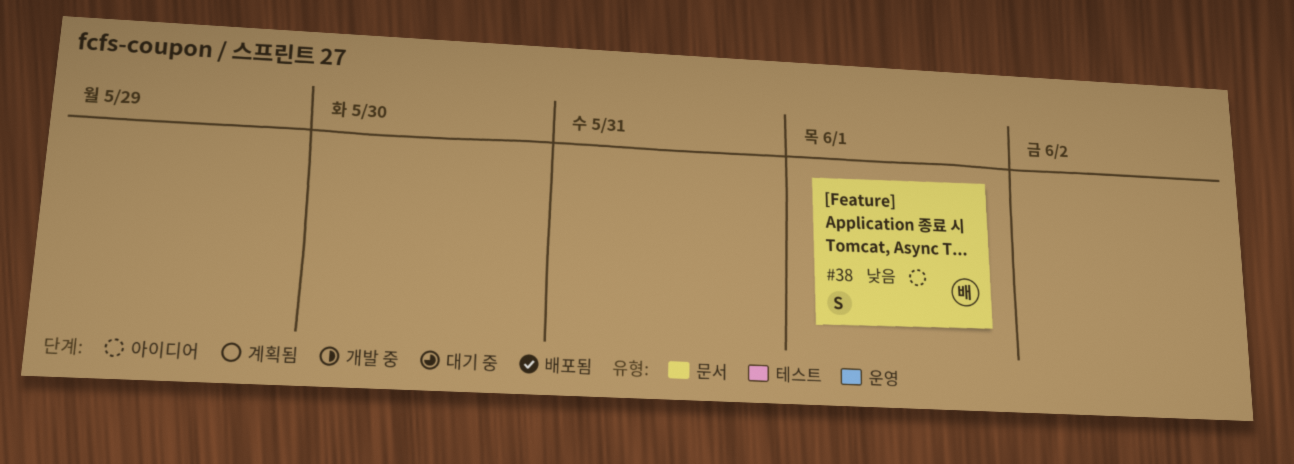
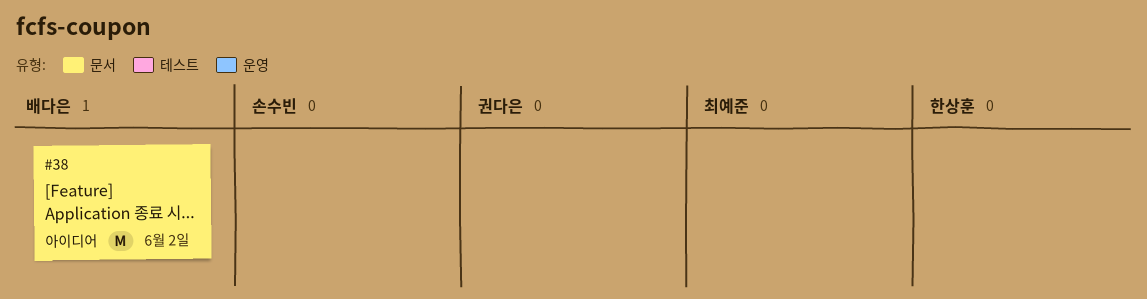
#38, estimate: S -> M
#38, due: Jun 1 -> Jun 2

